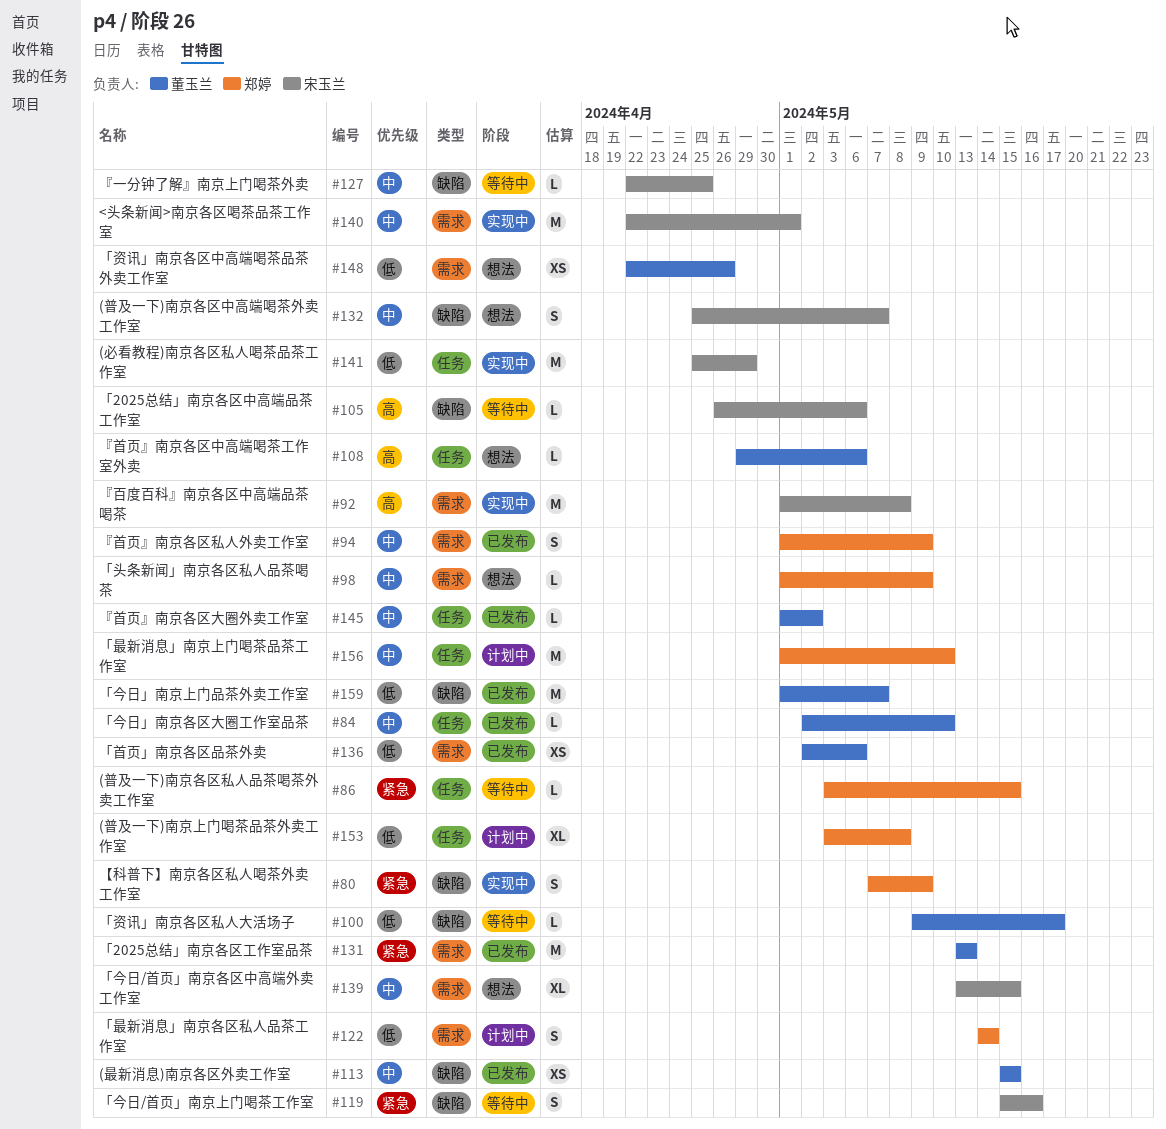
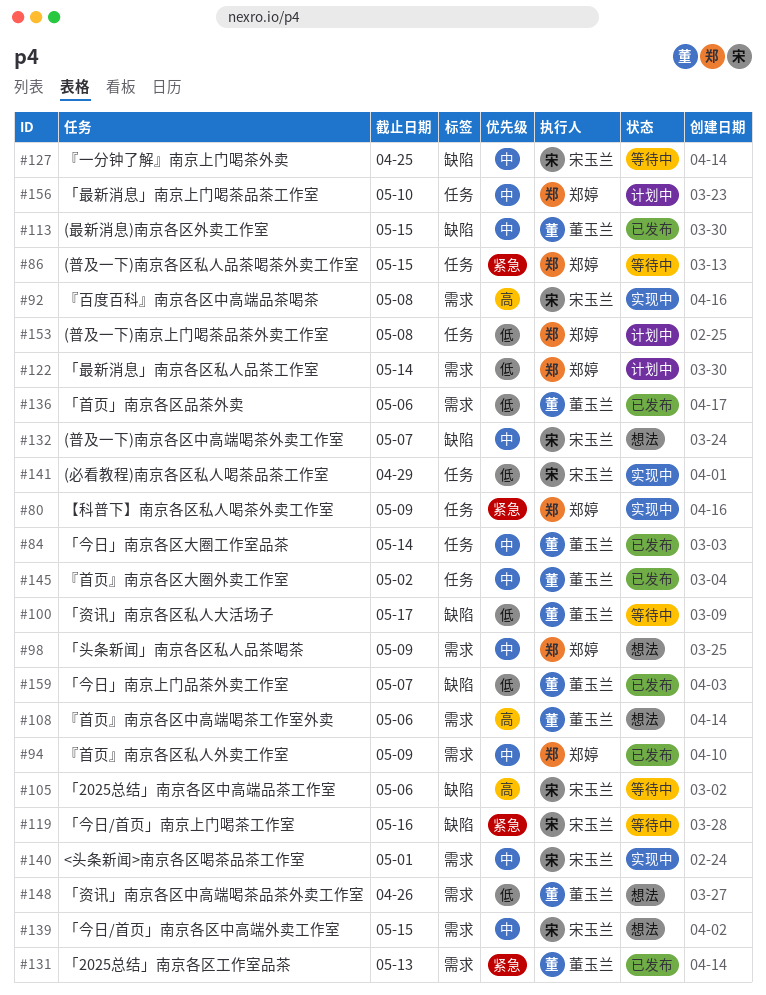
#80, label: 缺陷 -> 任务
#84, due: May 10 -> May 14
#108, label: 任务 -> 需求

